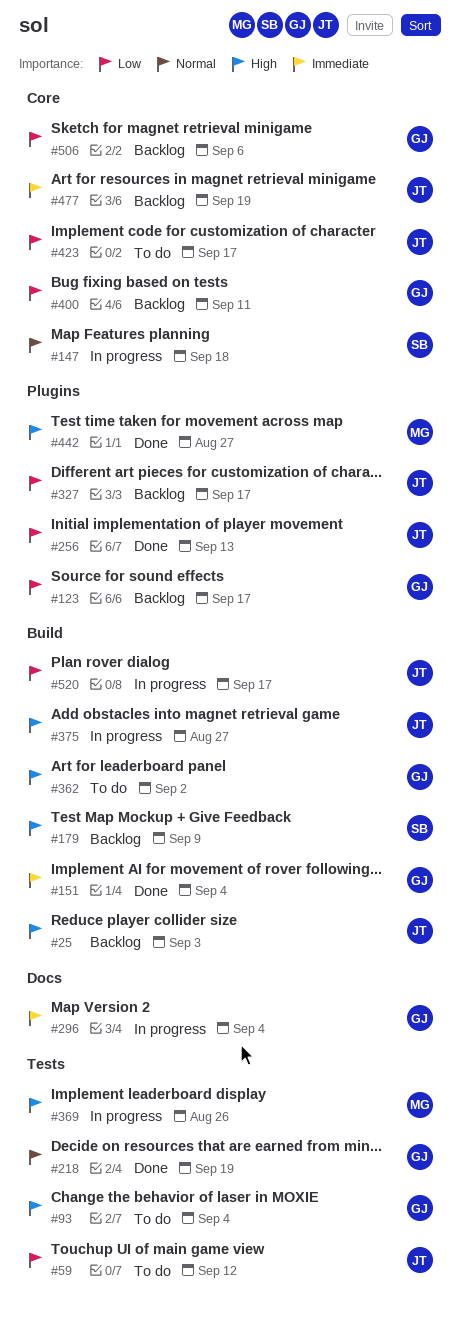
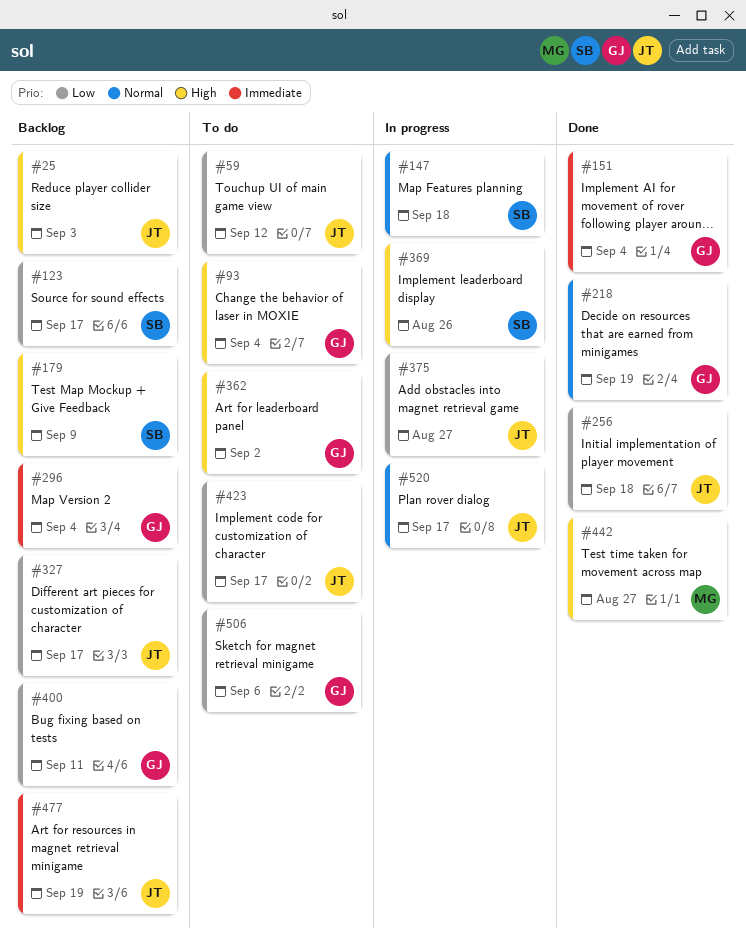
#123, owner: GJ -> SB
#256, due: Sep 13 -> Sep 18
#296, status: In progress -> Backlog
#369, owner: MG -> SB
#375, priority: High -> Low
#506, status: Backlog -> To do
#520, priority: Low -> Normal

